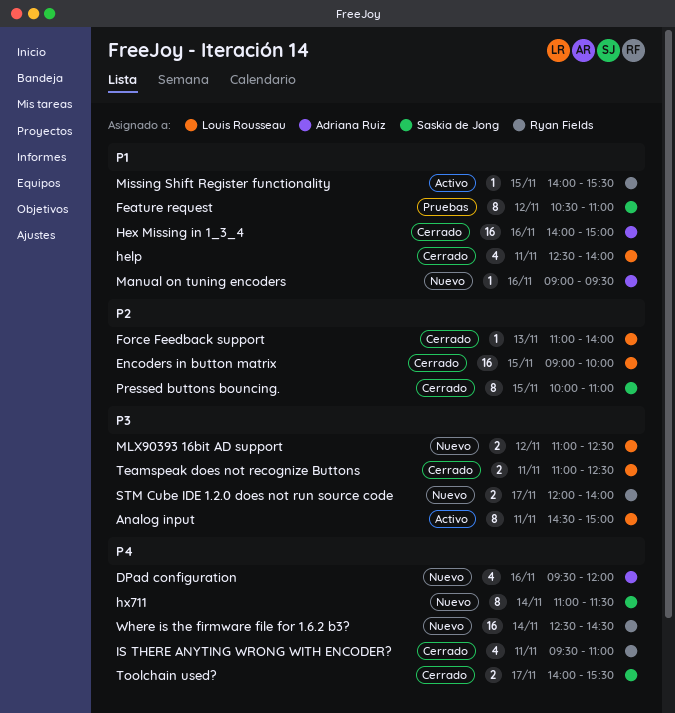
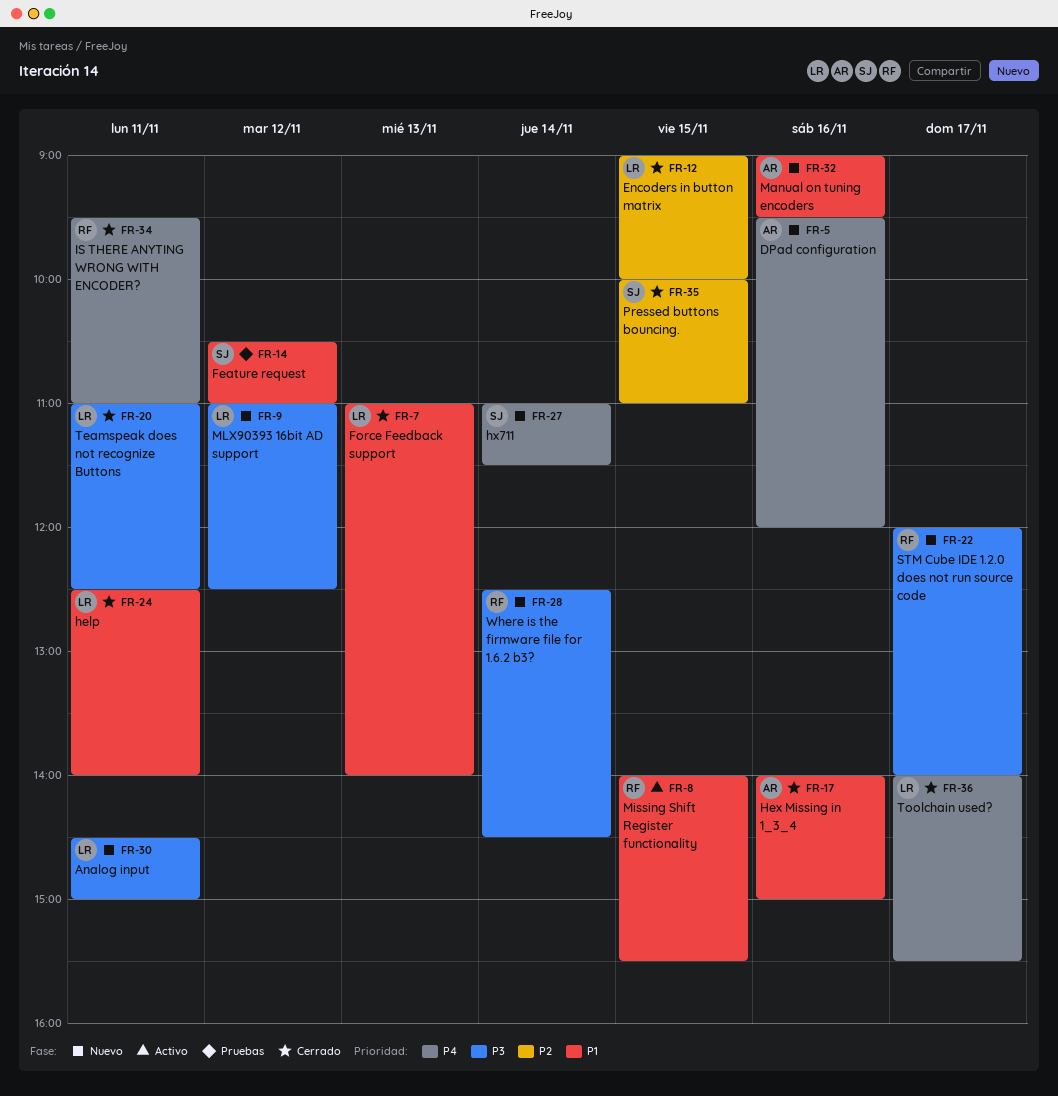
Analog input, status: Activo -> Nuevo
Force Feedback support, priority: P2 -> P1
Toolchain used?, owner: Saskia de Jong -> Louis Rousseau
Where is the firmware file for 1.6.2 b3?, priority: P4 -> P3

